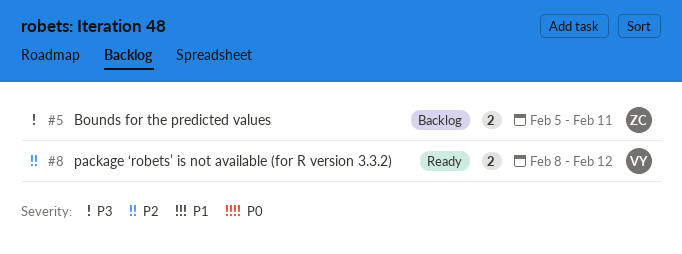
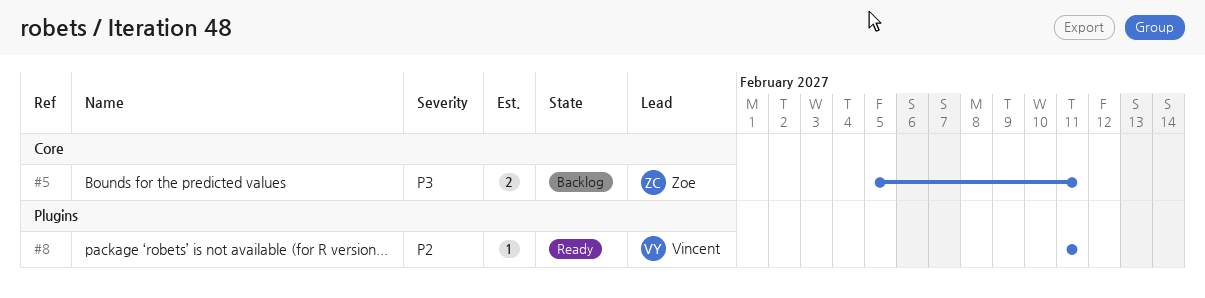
#8, estimate: 2 -> 1
#8, start: Feb 8 -> Feb 11
#8, due: Feb 12 -> Feb 11

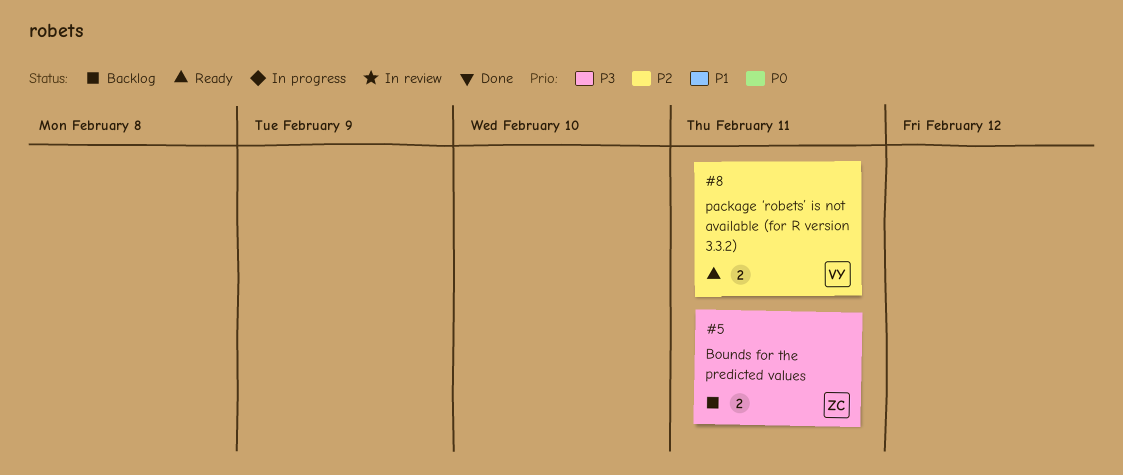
#8, estimate: 1 -> 2

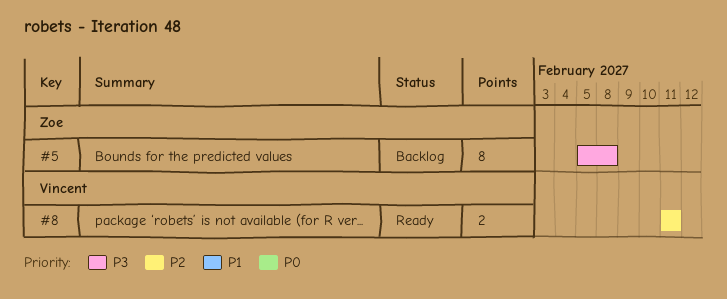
#5, estimate: 2 -> 8
#5, due: Feb 11 -> Feb 8

